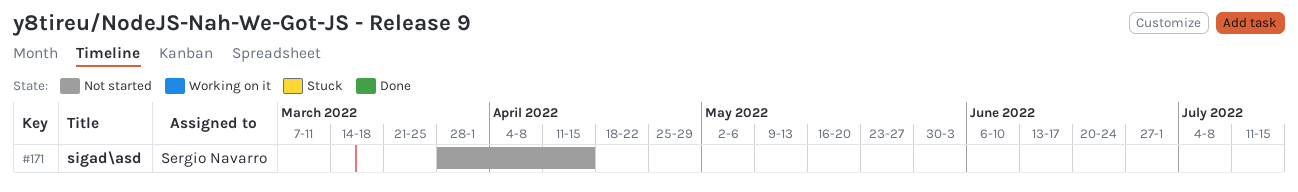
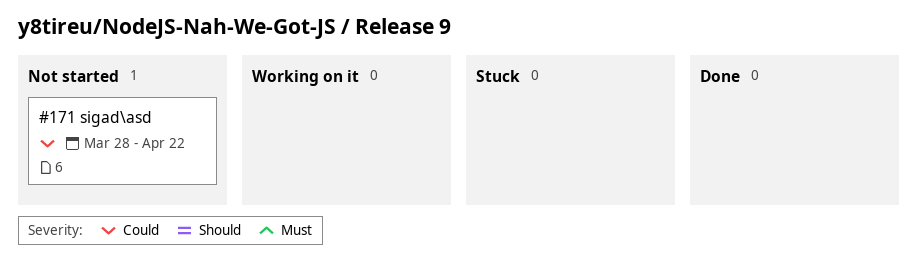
#171, due: Apr 15 -> Apr 22

